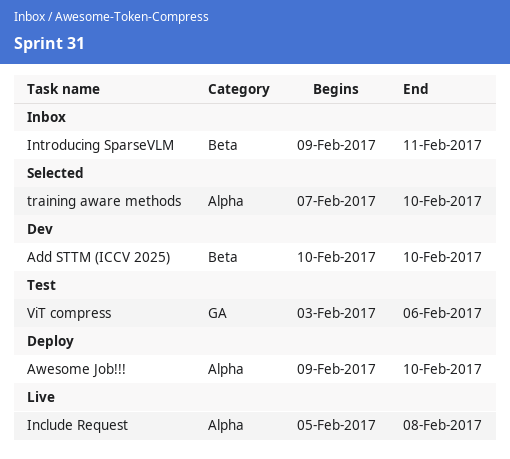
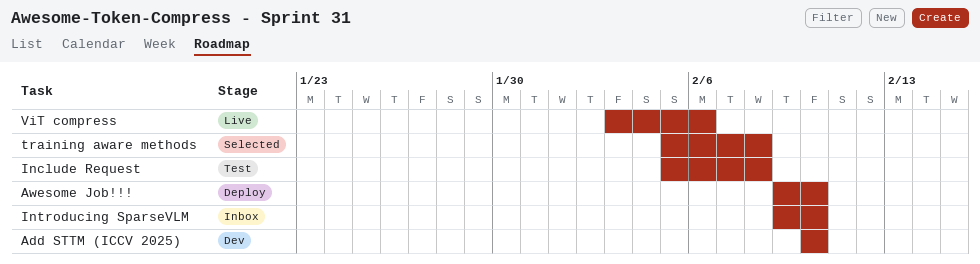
Include Request, status: Live -> Test
Introducing SparseVLM, due: Feb 11 -> Feb 10
training aware methods, start: Feb 7 -> Feb 5
training aware methods, due: Feb 10 -> Feb 8
ViT compress, status: Test -> Live

